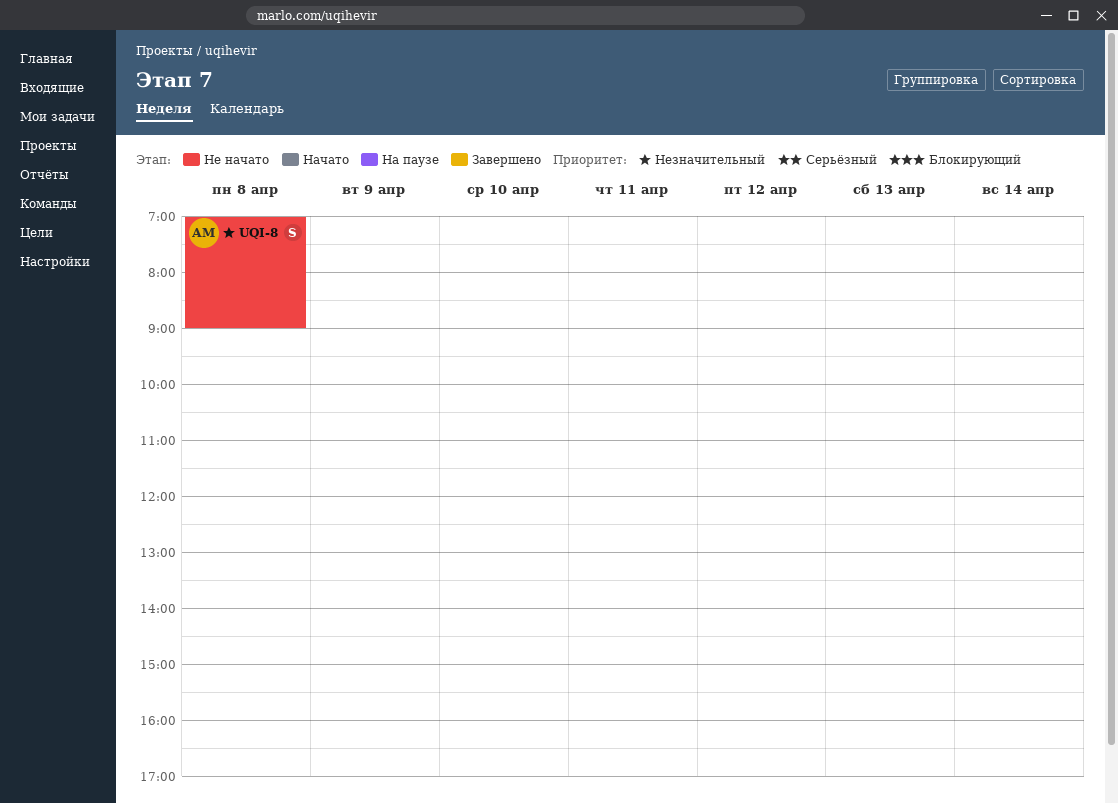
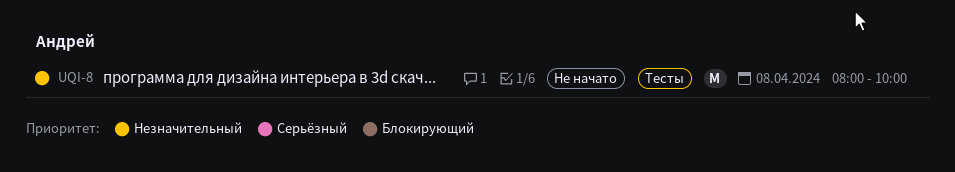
UQI-8, estimate: S -> M
UQI-8, begins: 07:00 -> 08:00
UQI-8, ends: 09:00 -> 10:00

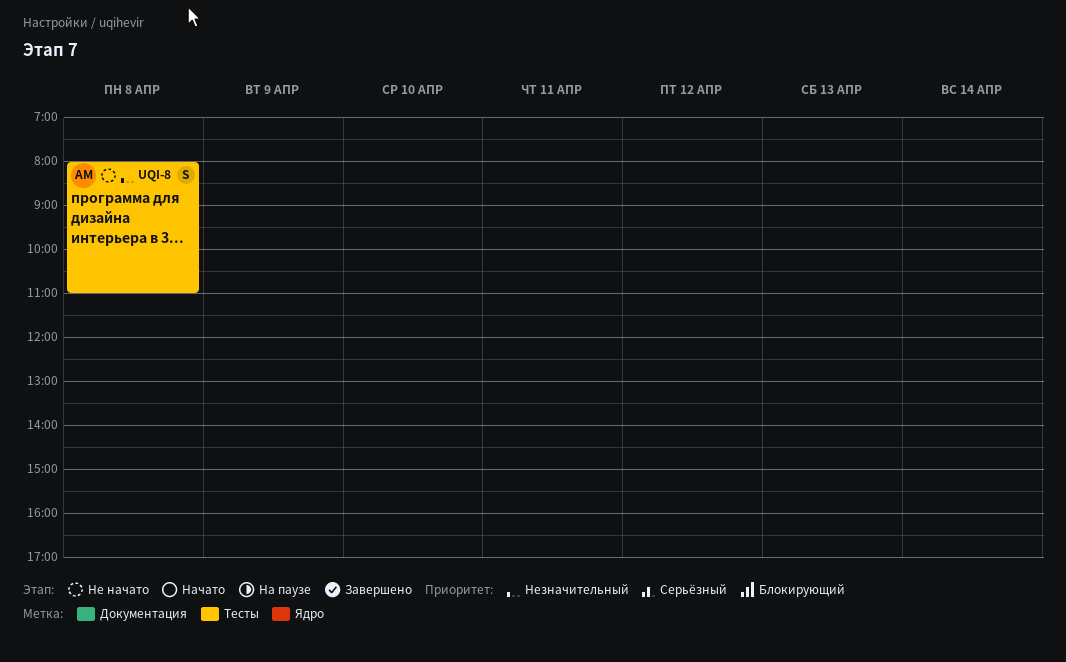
UQI-8, estimate: M -> S
UQI-8, ends: 10:00 -> 11:00

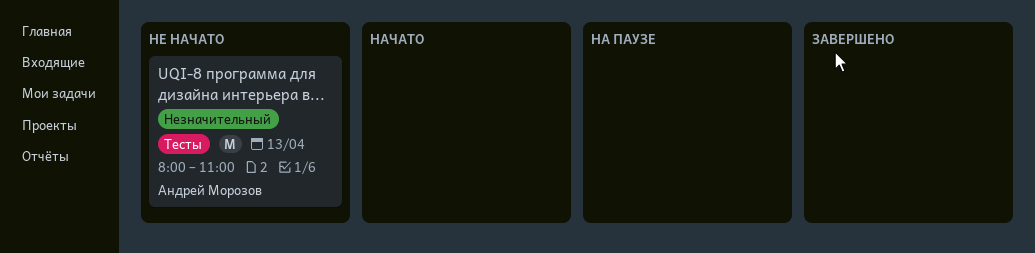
UQI-8, estimate: S -> M
UQI-8, day: Apr 8 -> Apr 13

